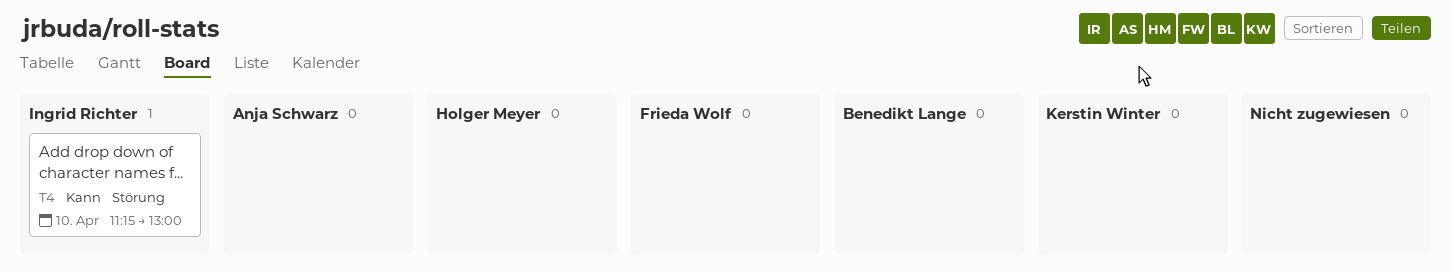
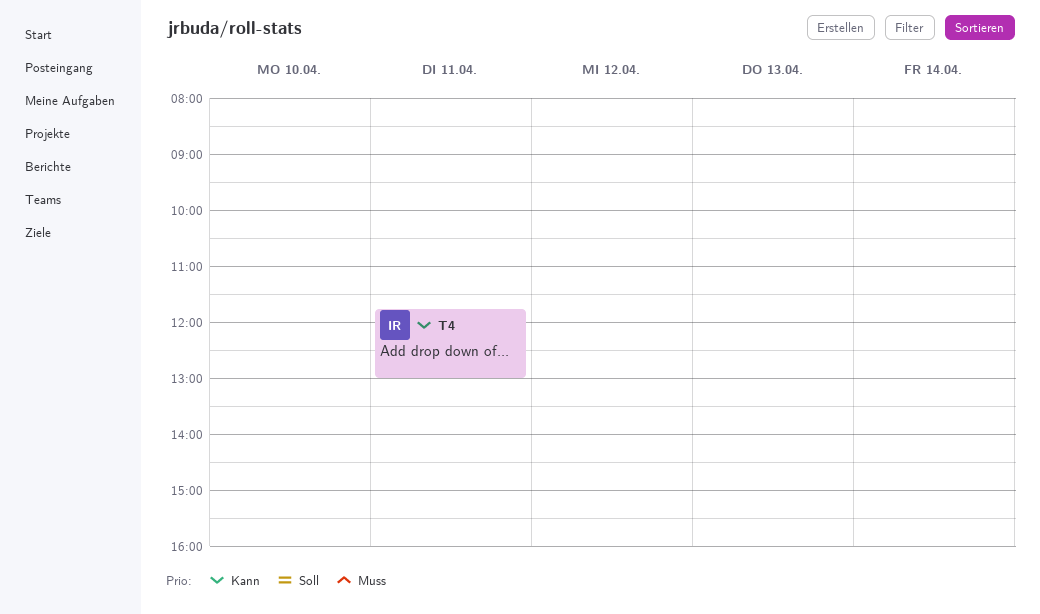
T4, day: Apr 10 -> Apr 11
T4, begins: 11:15 -> 11:45

